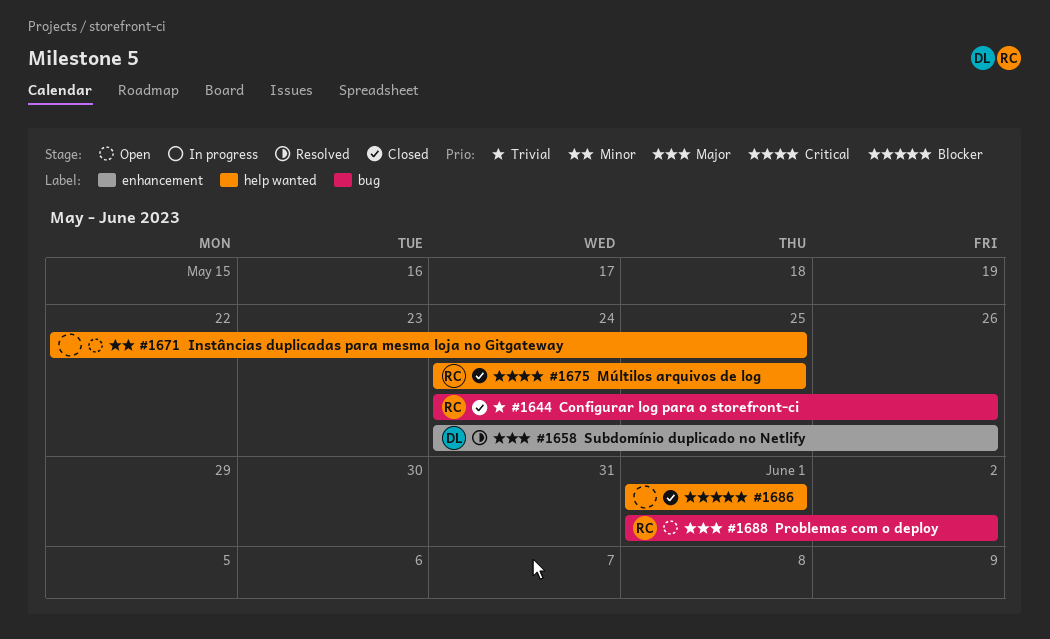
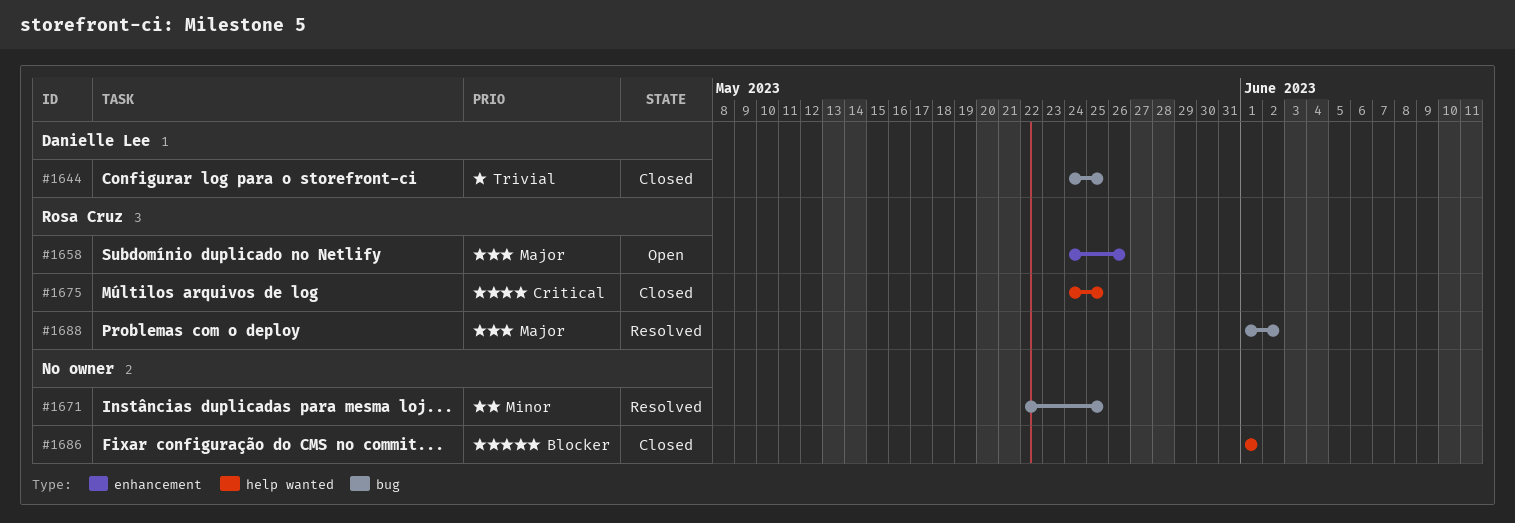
#1644, owner: Rosa Cruz -> Danielle Lee
#1644, due: May 26 -> May 25
#1658, status: Resolved -> Open
#1658, owner: Danielle Lee -> Rosa Cruz
#1671, status: Open -> Resolved
#1671, label: help wanted -> bug
#1688, status: Open -> Resolved

